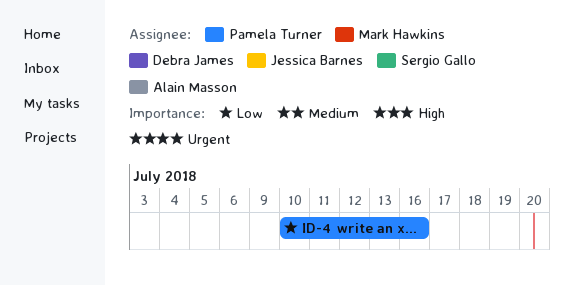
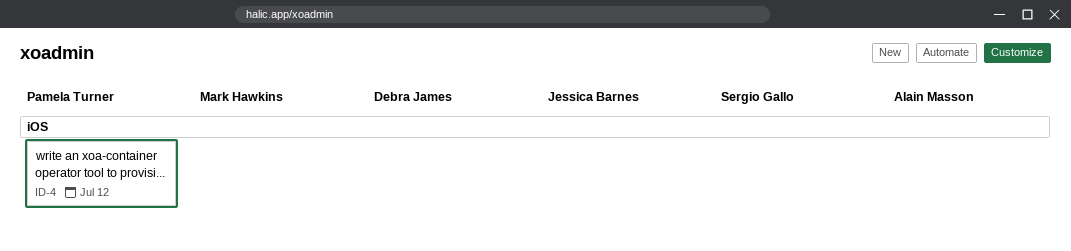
ID-4, due: Jul 16 -> Jul 12

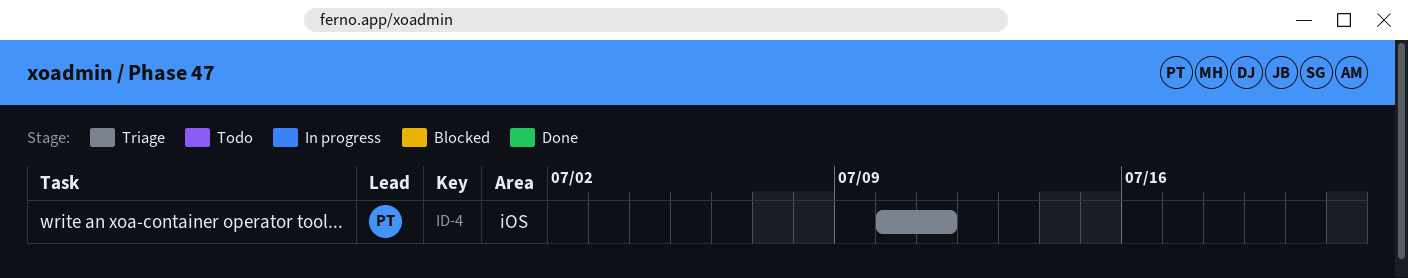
ID-4, due: Jul 12 -> Jul 11

